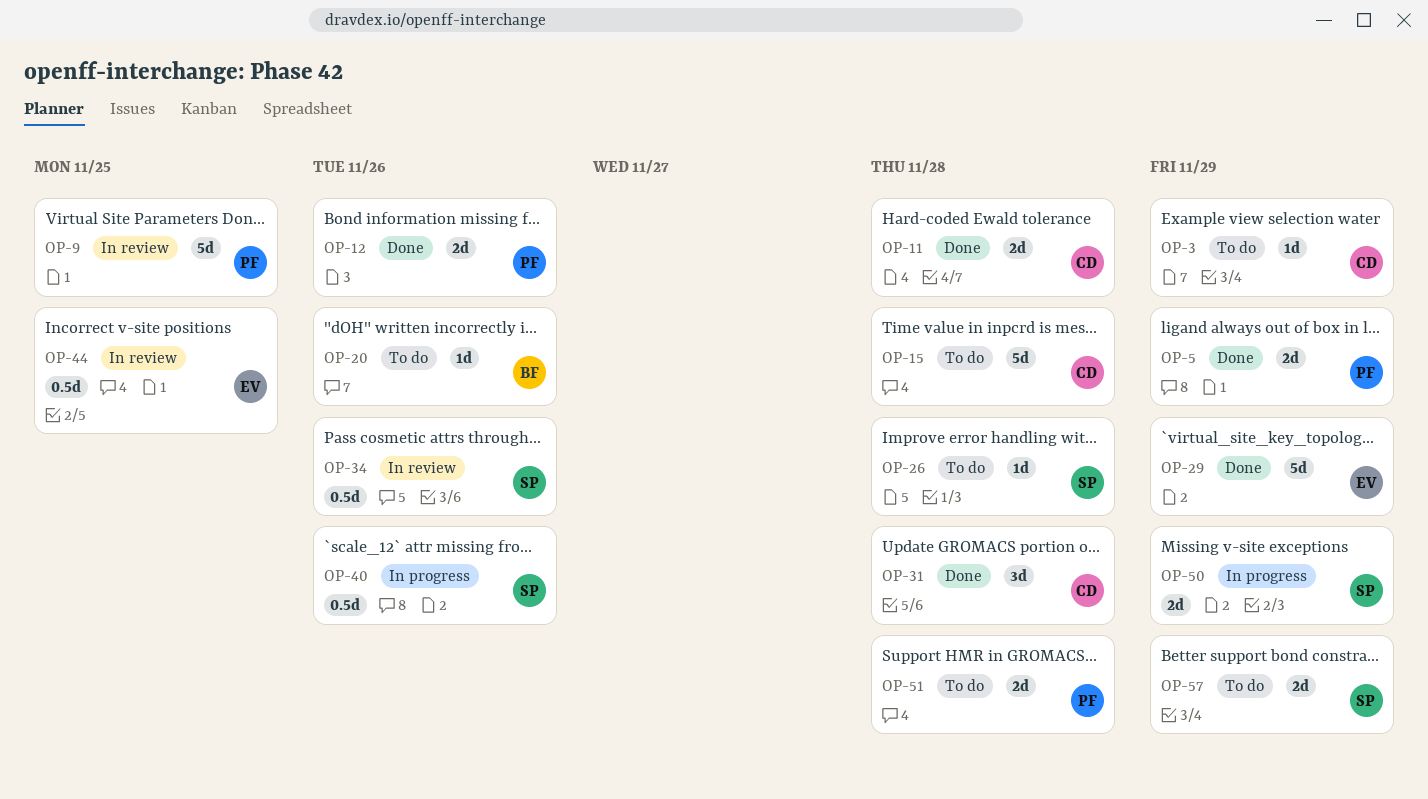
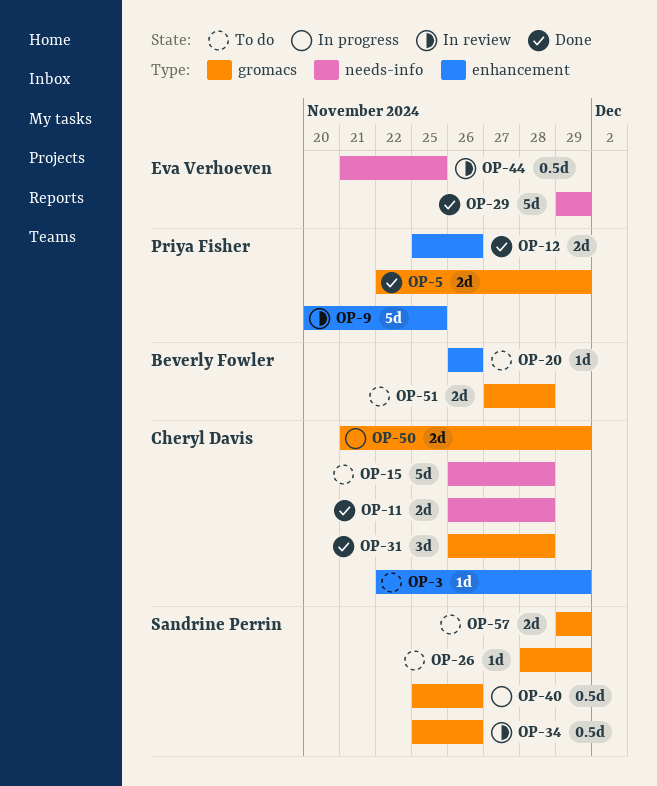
OP-26, due: Nov 28 -> Nov 29
OP-50, owner: Sandrine Perrin -> Cheryl Davis
OP-51, owner: Priya Fisher -> Beverly Fowler

